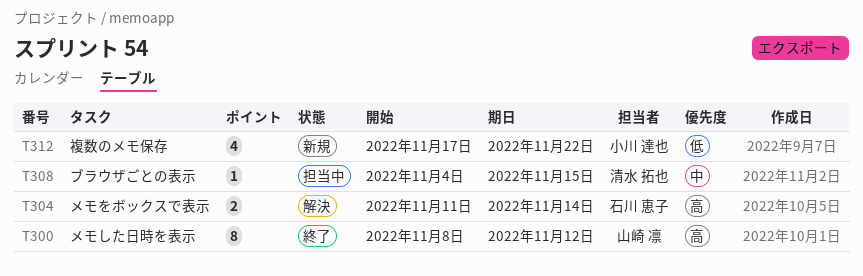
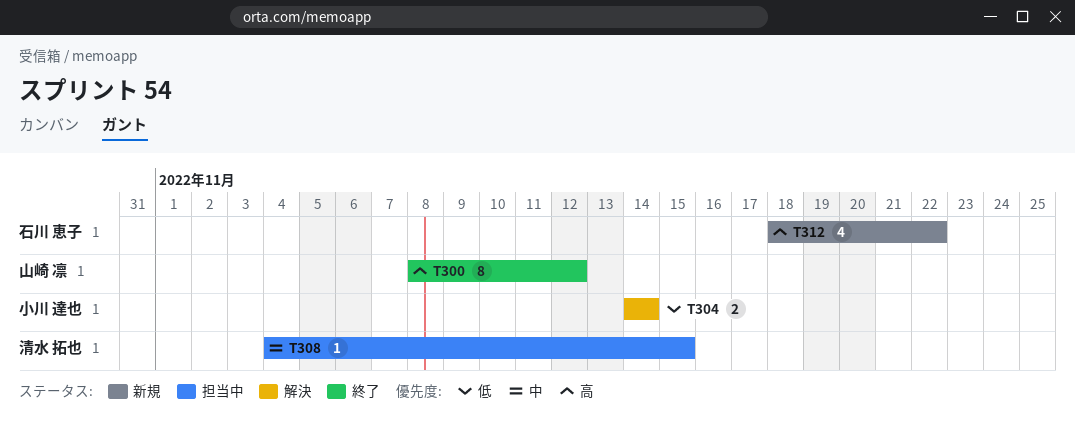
T304, owner: 石川 恵子 -> 小川 達也
T304, priority: 高 -> 低
T304, start: Nov 11 -> Nov 14
T312, owner: 小川 達也 -> 石川 恵子
T312, priority: 低 -> 高
T312, start: Nov 17 -> Nov 18

